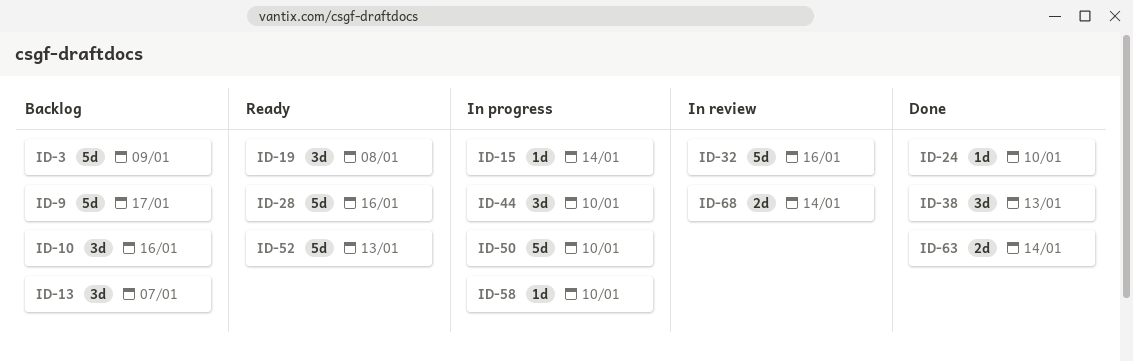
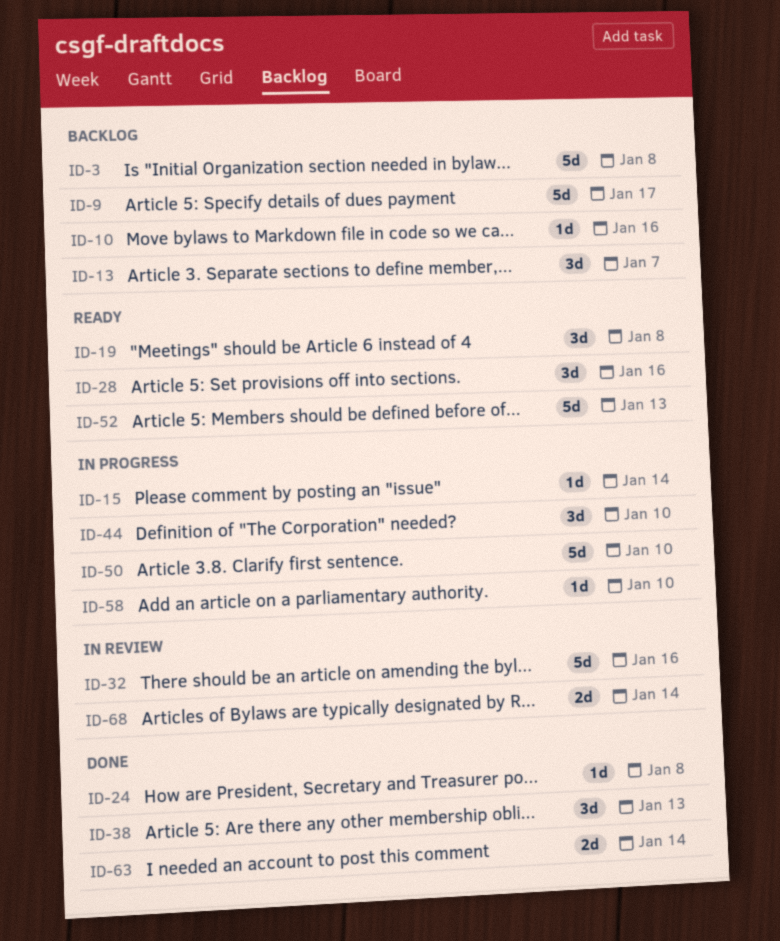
ID-3, due: Jan 9 -> Jan 8
ID-10, estimate: 3d -> 1d
ID-24, due: Jan 10 -> Jan 8
ID-28, estimate: 5d -> 3d

